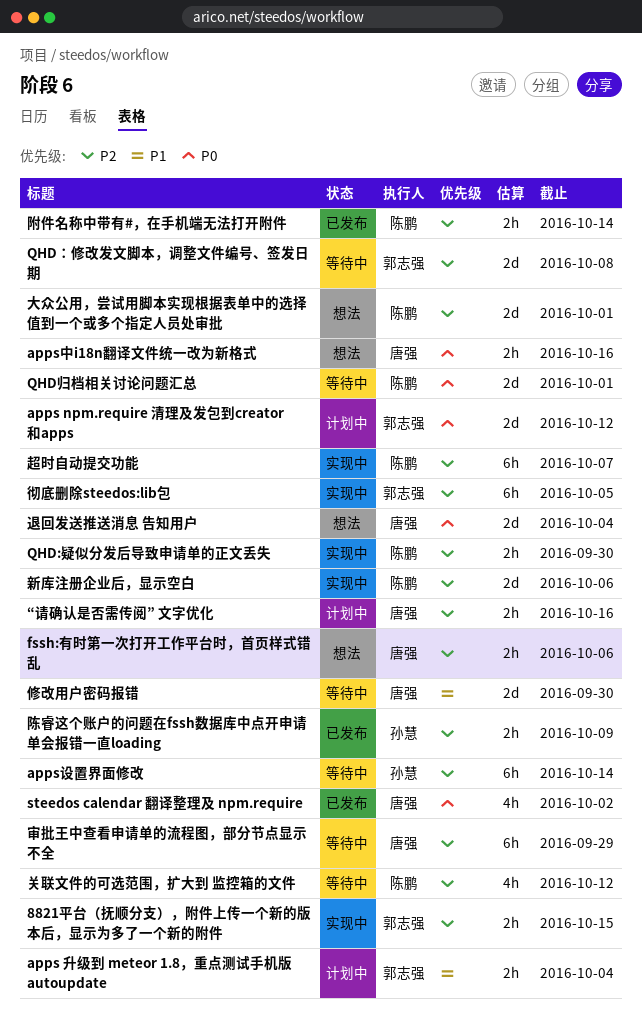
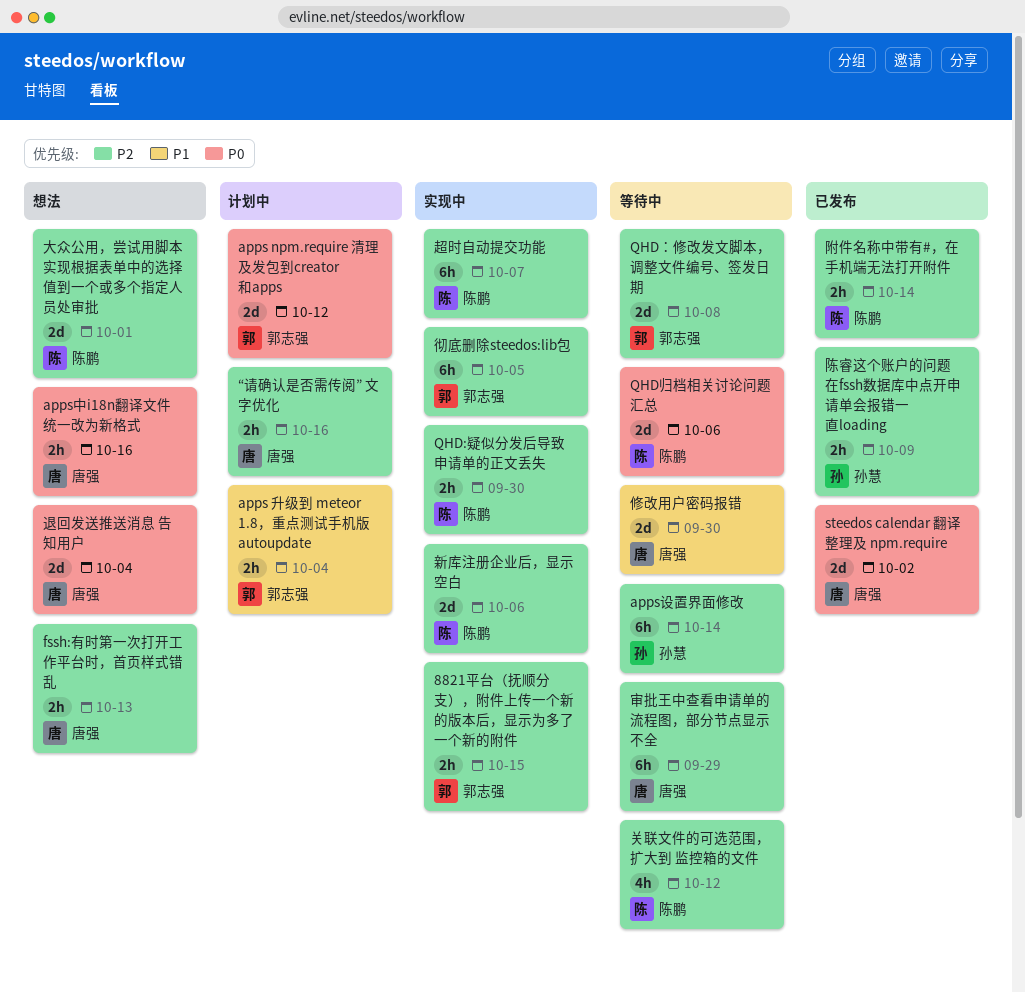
fssh:有时第一次打开工作平台时，首页样式错乱, due: Oct 6 -> Oct 13
QHD归档相关讨论问题汇总, due: Oct 1 -> Oct 6
steedos calendar 翻译整理及 npm.require, estimate: 4h -> 2d

